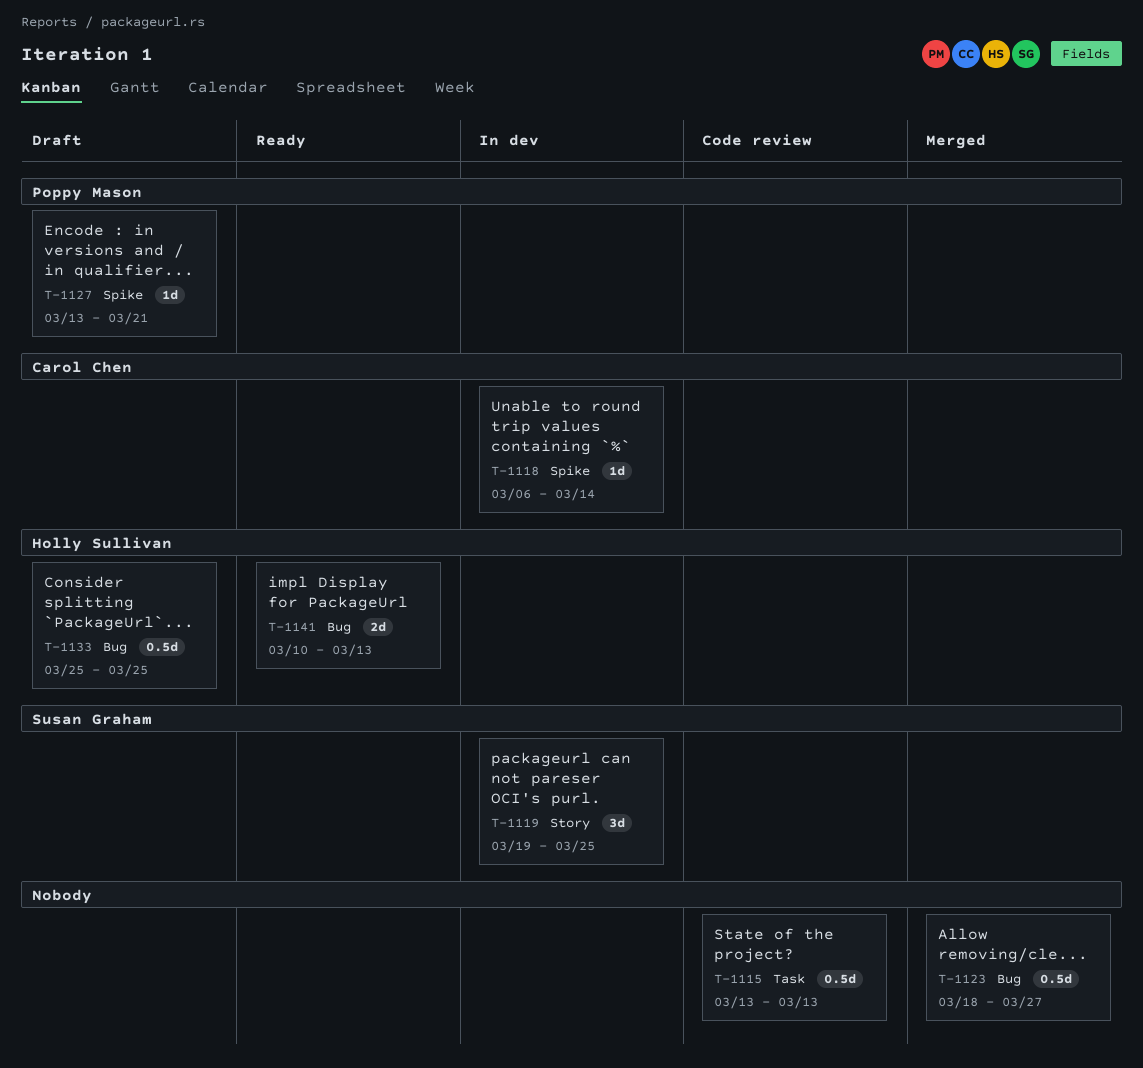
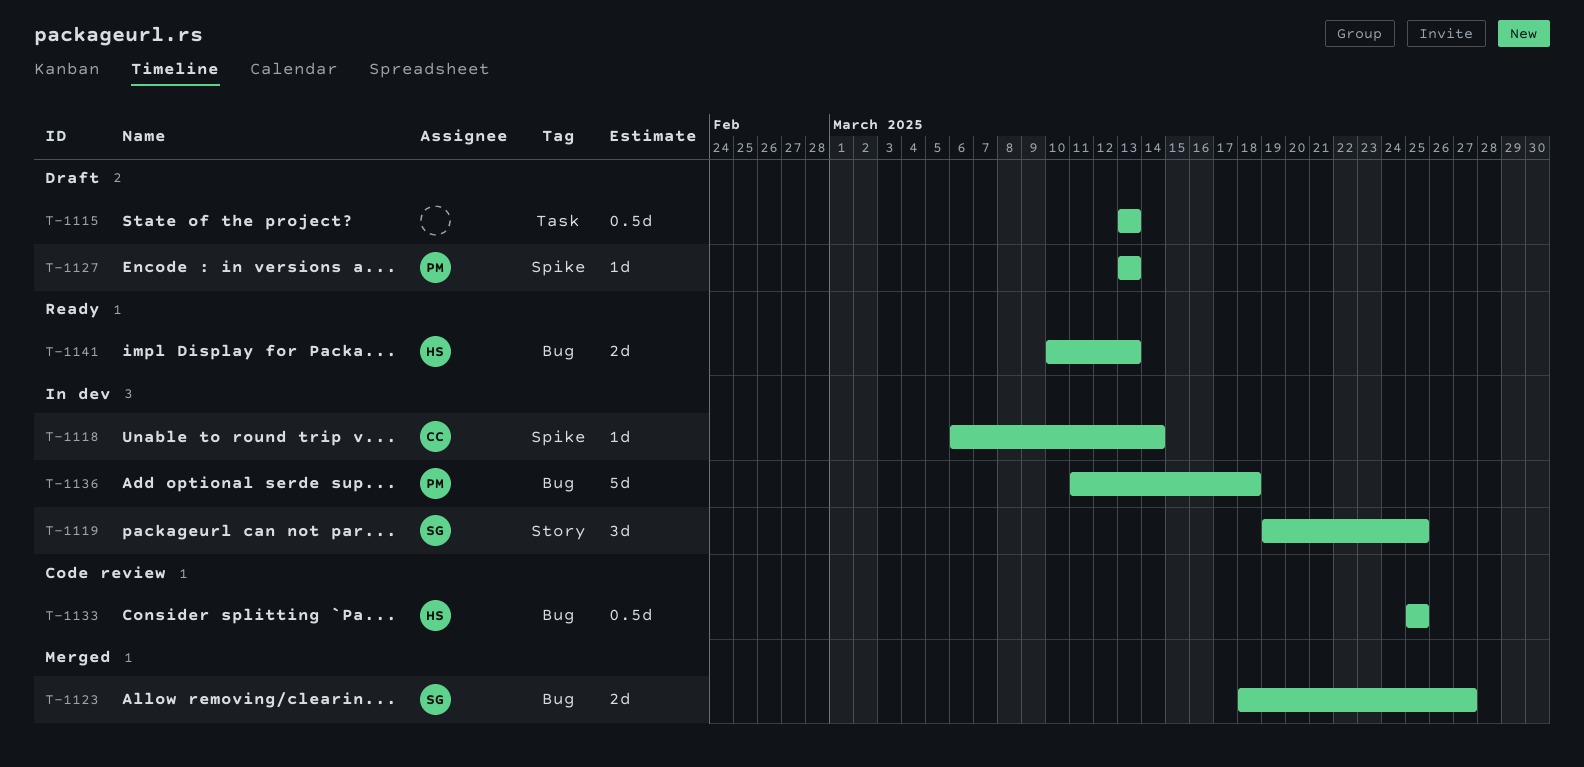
T-1115, status: Code review -> Draft
T-1123, owner: none -> Susan Graham
T-1123, estimate: 0.5d -> 2d
T-1127, due: Mar 21 -> Mar 13
T-1133, status: Draft -> Code review
T-1136: none -> present

